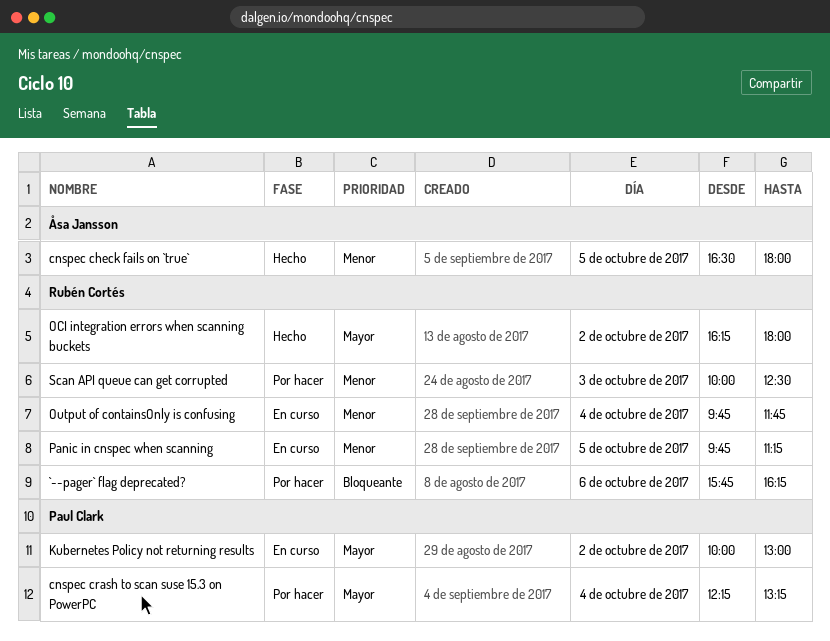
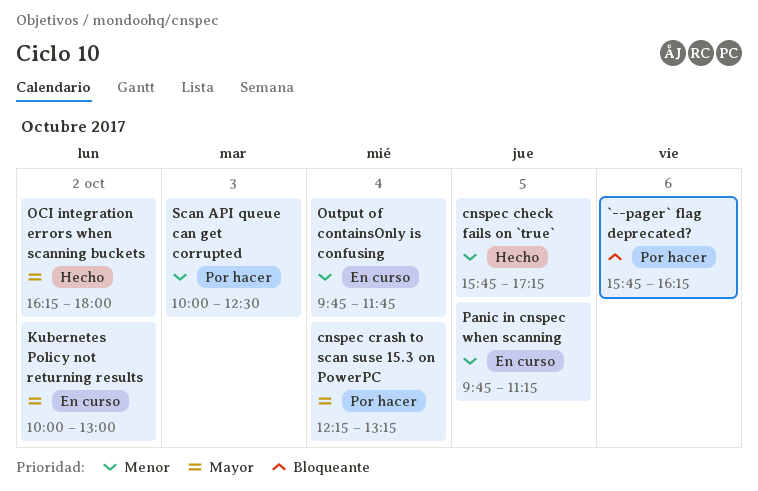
cnspec check fails on `true`, begins: 16:30 -> 15:45
cnspec check fails on `true`, ends: 18:00 -> 17:15

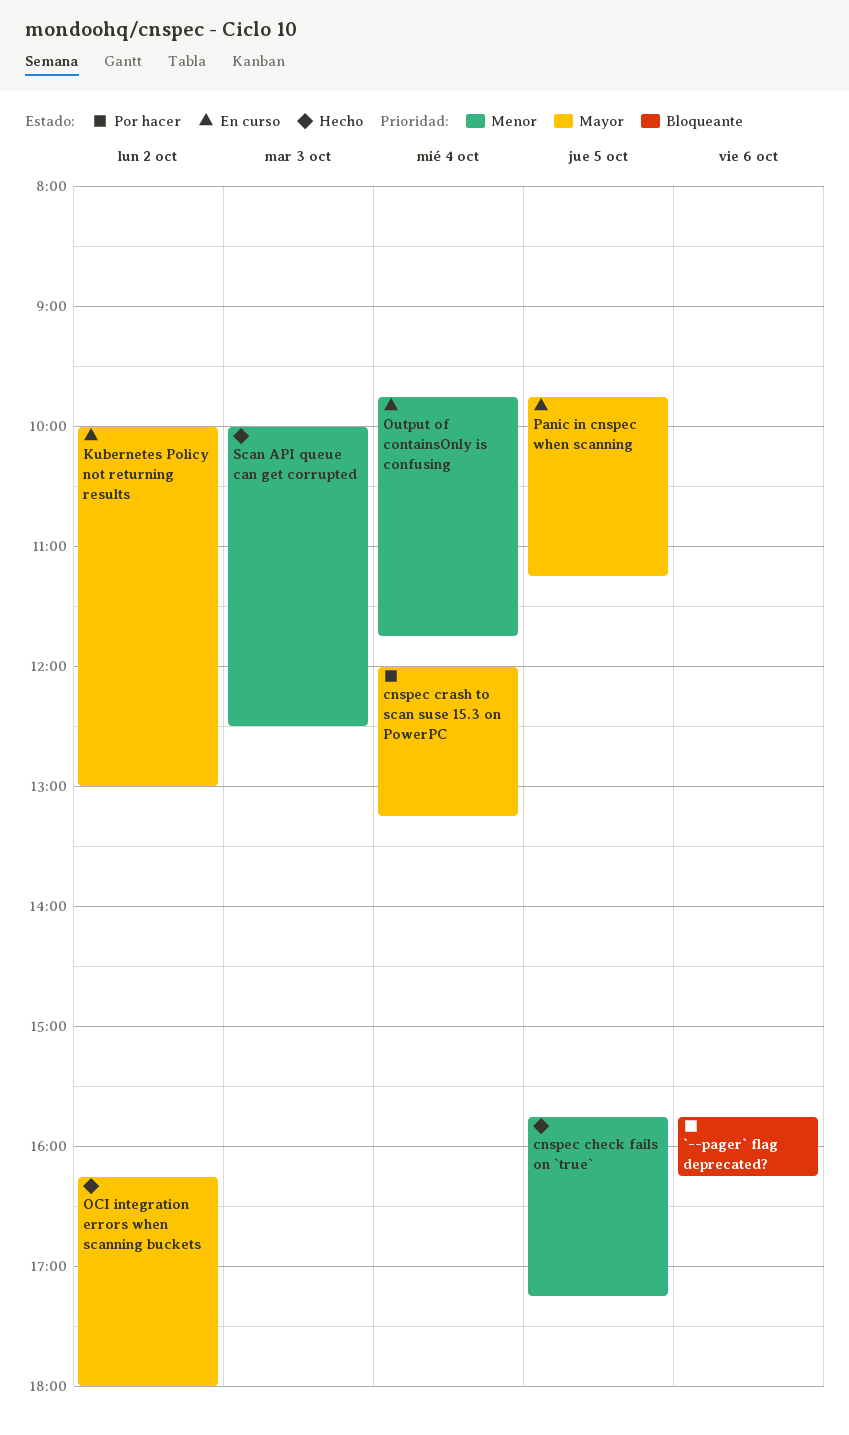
cnspec crash to scan suse 15.3 on PowerPC, begins: 12:15 -> 12:00
Panic in cnspec when scanning, priority: Menor -> Mayor
Scan API queue can get corrupted, status: Por hacer -> Hecho

